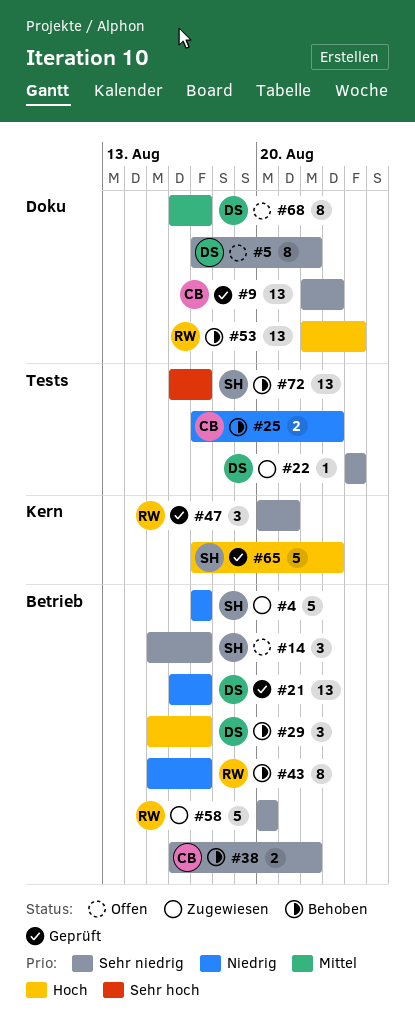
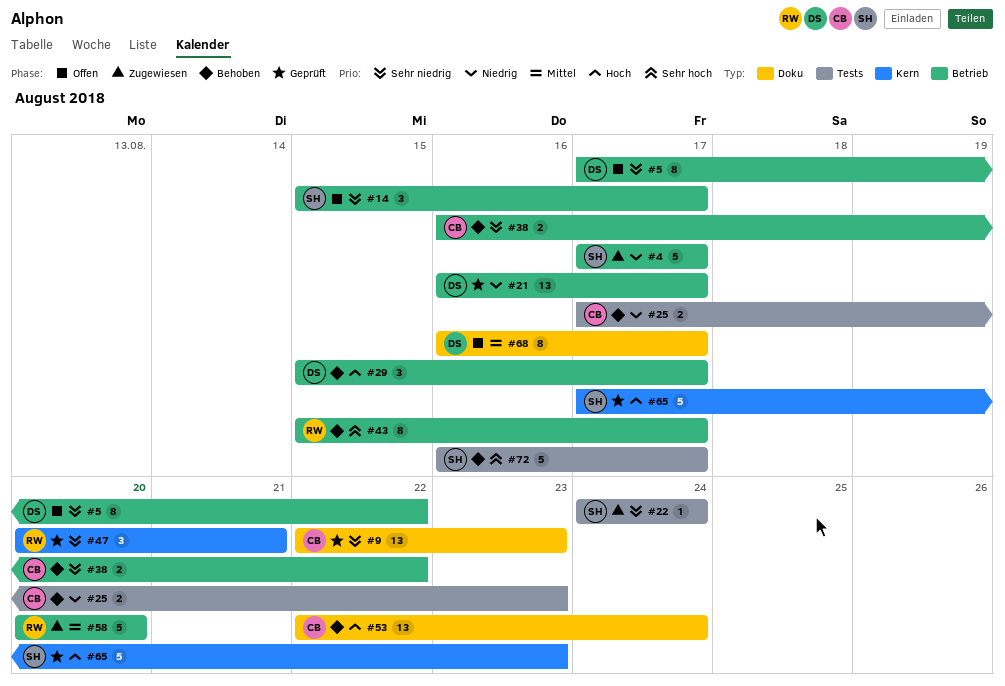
#5, label: Doku -> Betrieb
#22, owner: DS -> SH
#43, priority: Niedrig -> Sehr hoch
#53, owner: RW -> CB
#58, priority: Sehr niedrig -> Mittel
#72, estimate: 13 -> 5

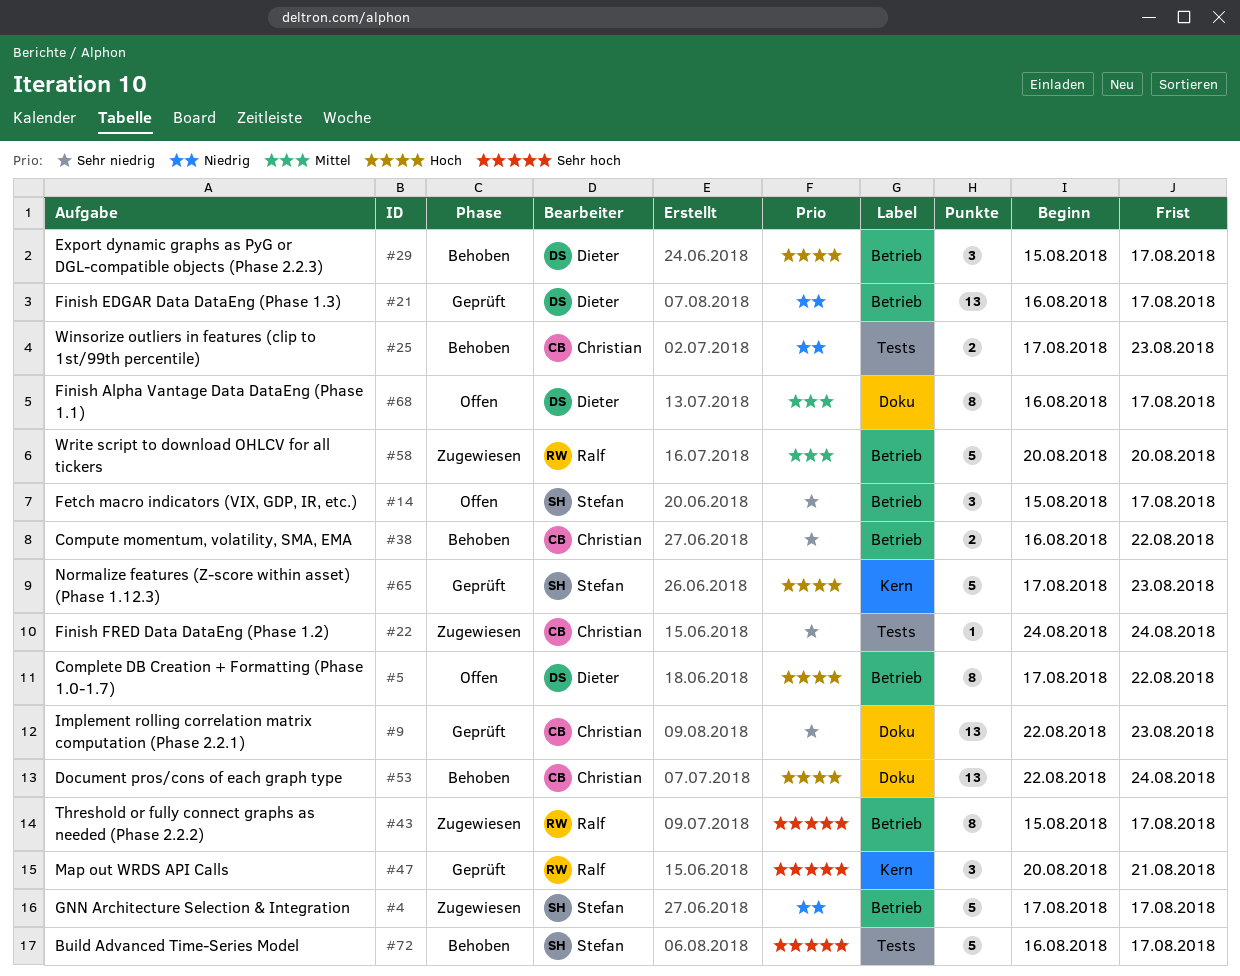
#5, priority: Sehr niedrig -> Hoch
#22, owner: Stefan -> Christian
#43, status: Behoben -> Zugewiesen
#47, priority: Sehr niedrig -> Sehr hoch

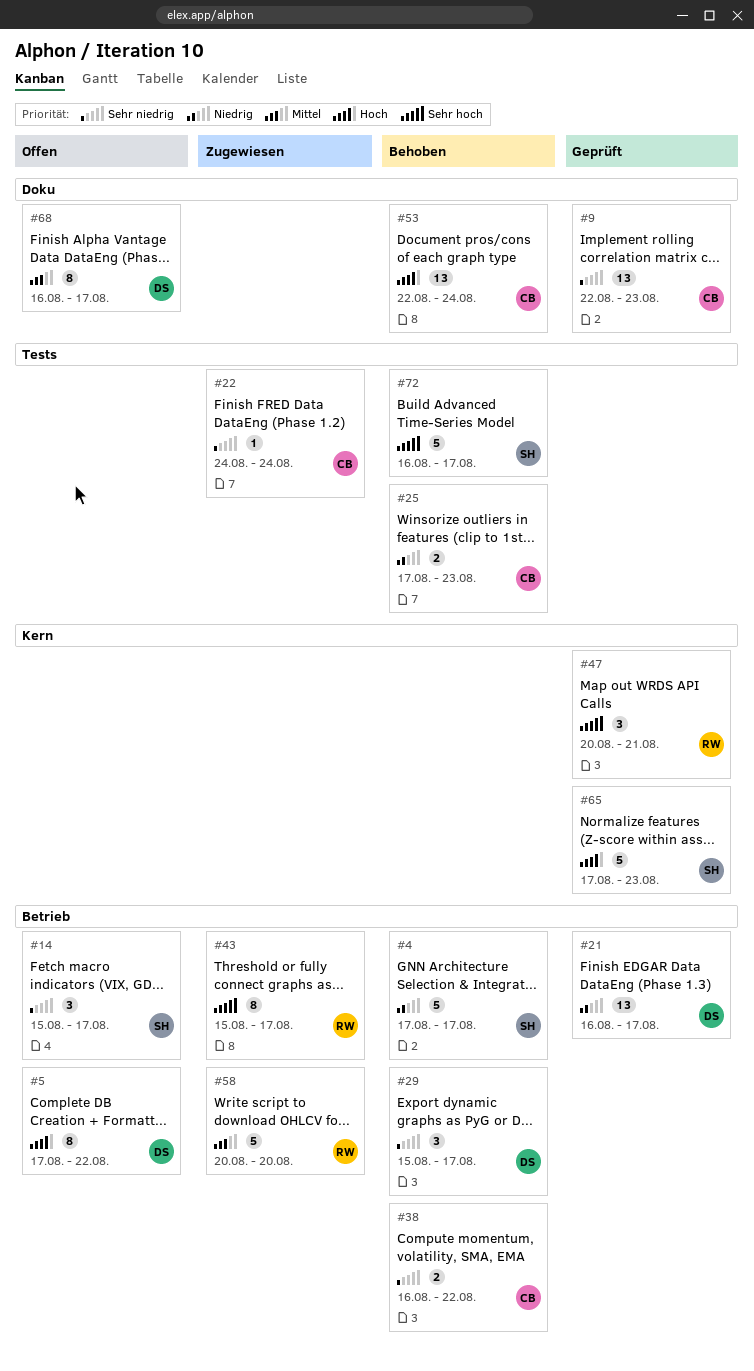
#4, status: Zugewiesen -> Behoben
#29, priority: Hoch -> Sehr niedrig

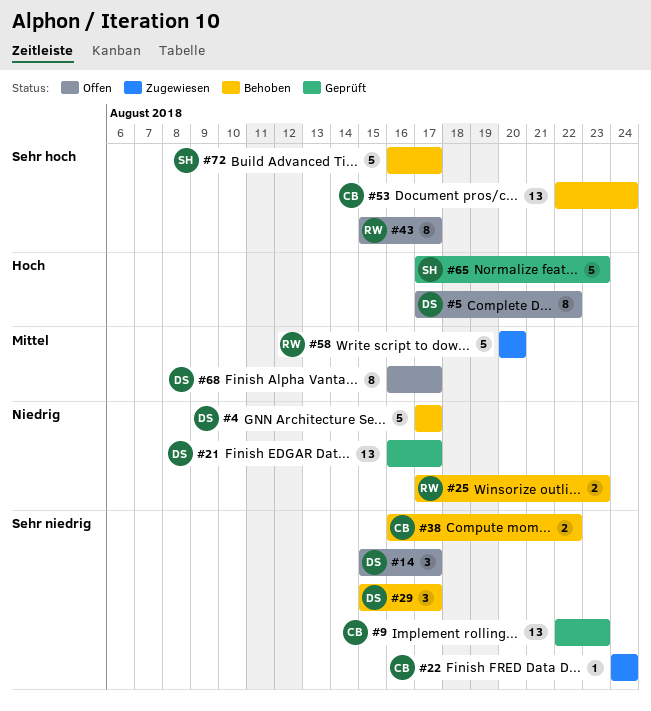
#4, owner: SH -> DS
#14, owner: SH -> DS
#25, owner: CB -> RW
#43, status: Zugewiesen -> Offen
#47: present -> none
#53, priority: Hoch -> Sehr hoch

